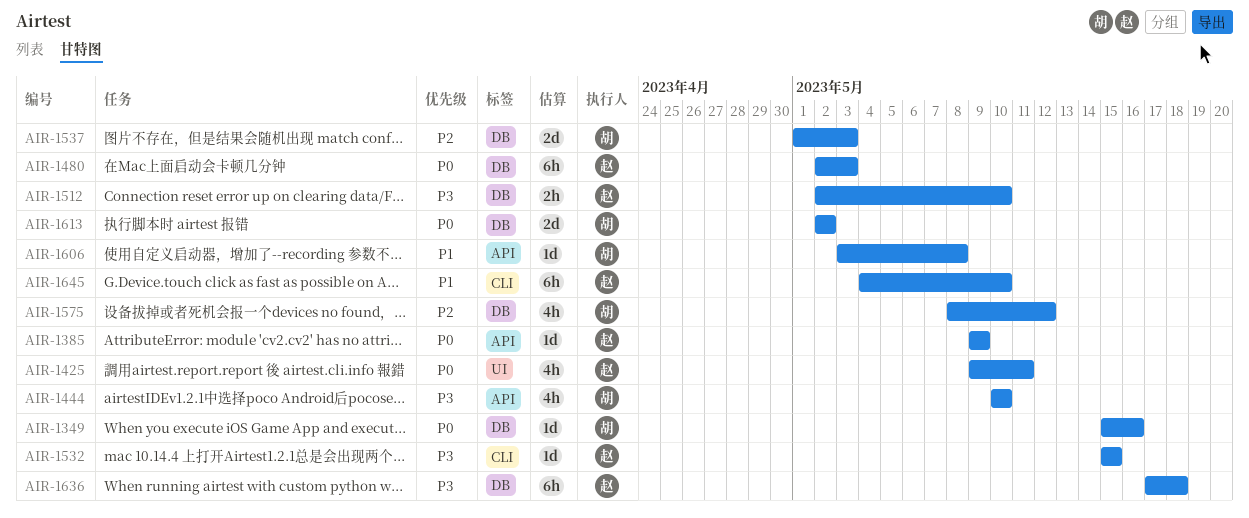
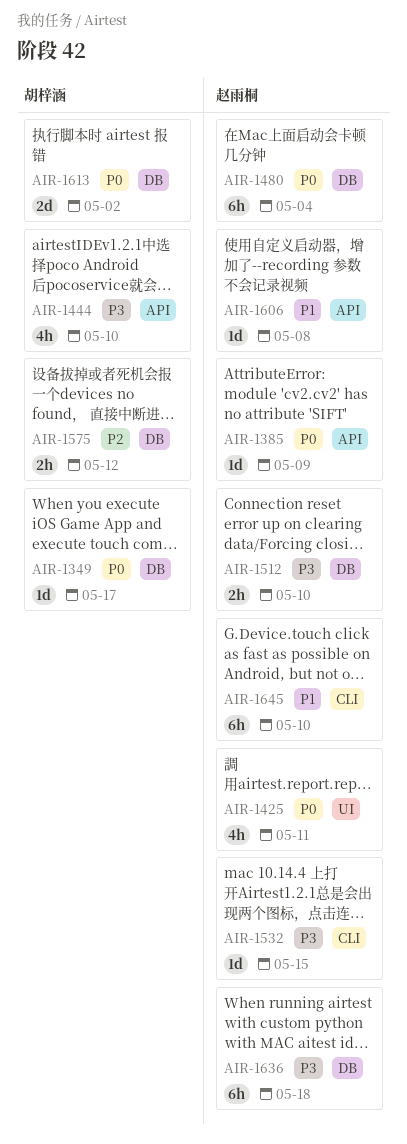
AIR-1349, due: May 16 -> May 17
AIR-1480, due: May 3 -> May 4
AIR-1537: present -> none
AIR-1575, estimate: 4h -> 2h
AIR-1606, owner: 胡梓涵 -> 赵雨桐

